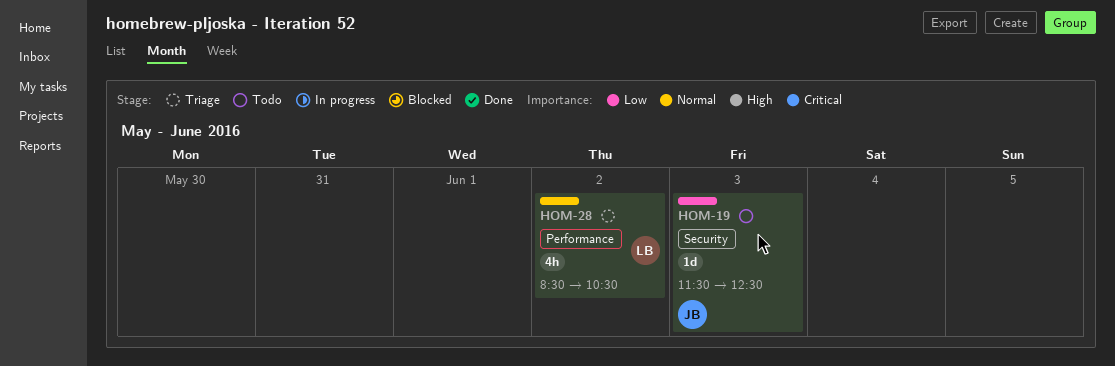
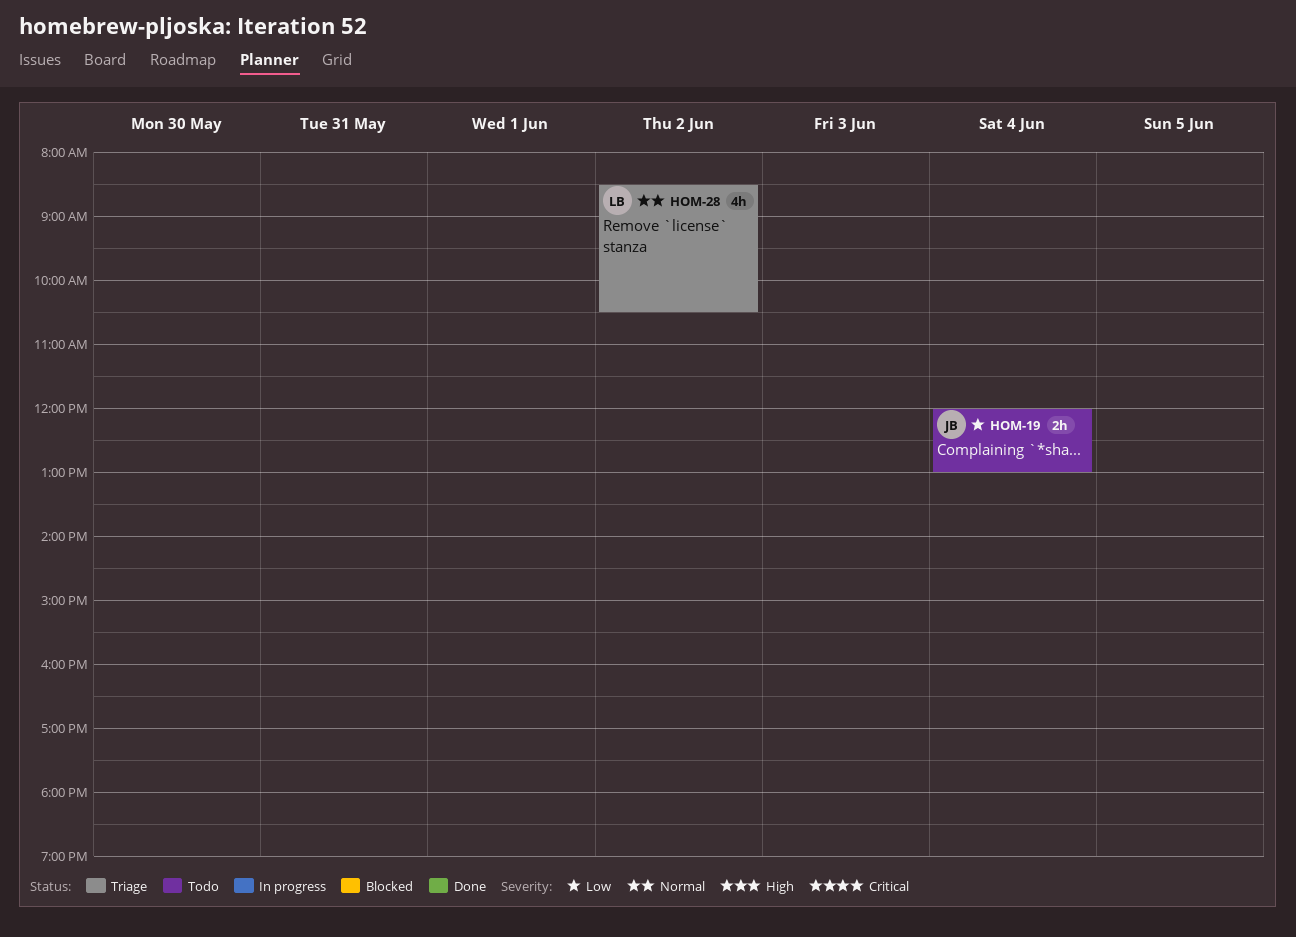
HOM-19, estimate: 1d -> 2h
HOM-19, day: Jun 3 -> Jun 4
HOM-19, begins: 11:30 -> 12:00
HOM-19, ends: 12:30 -> 13:00

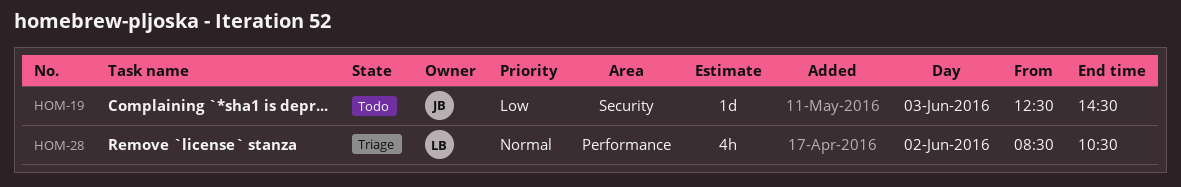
HOM-19, estimate: 2h -> 1d
HOM-19, day: Jun 4 -> Jun 3
HOM-19, begins: 12:00 -> 12:30
HOM-19, ends: 13:00 -> 14:30

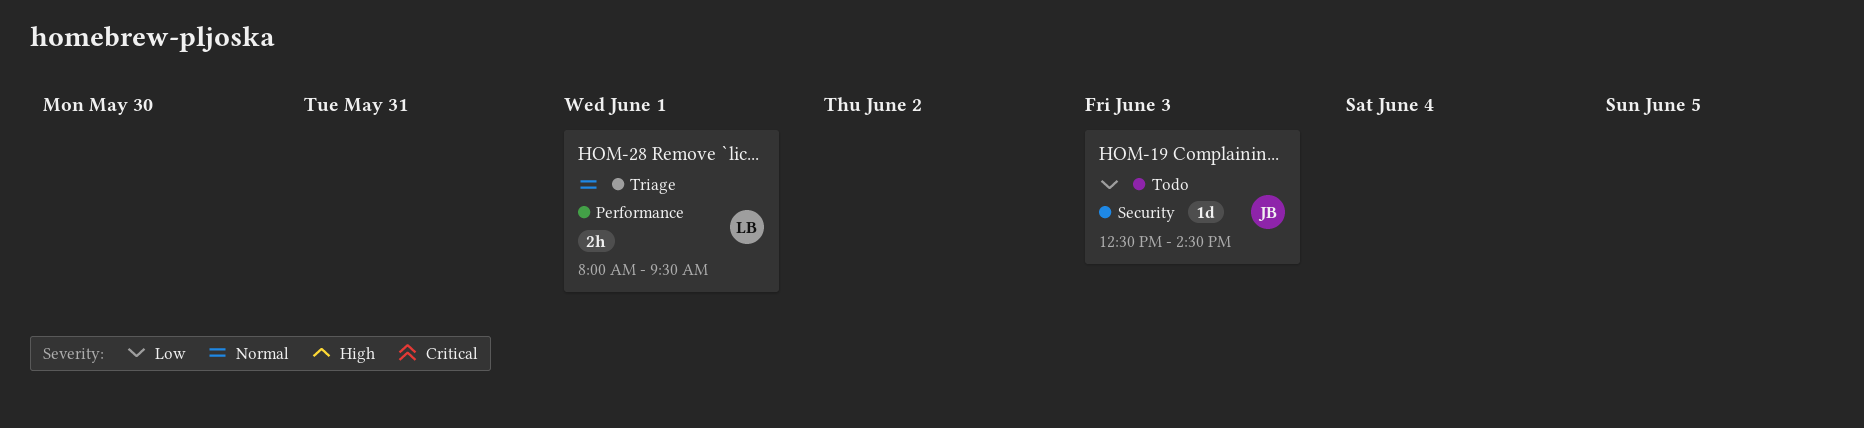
HOM-28, estimate: 4h -> 2h
HOM-28, day: Jun 2 -> Jun 1
HOM-28, begins: 08:30 -> 08:00
HOM-28, ends: 10:30 -> 09:30

